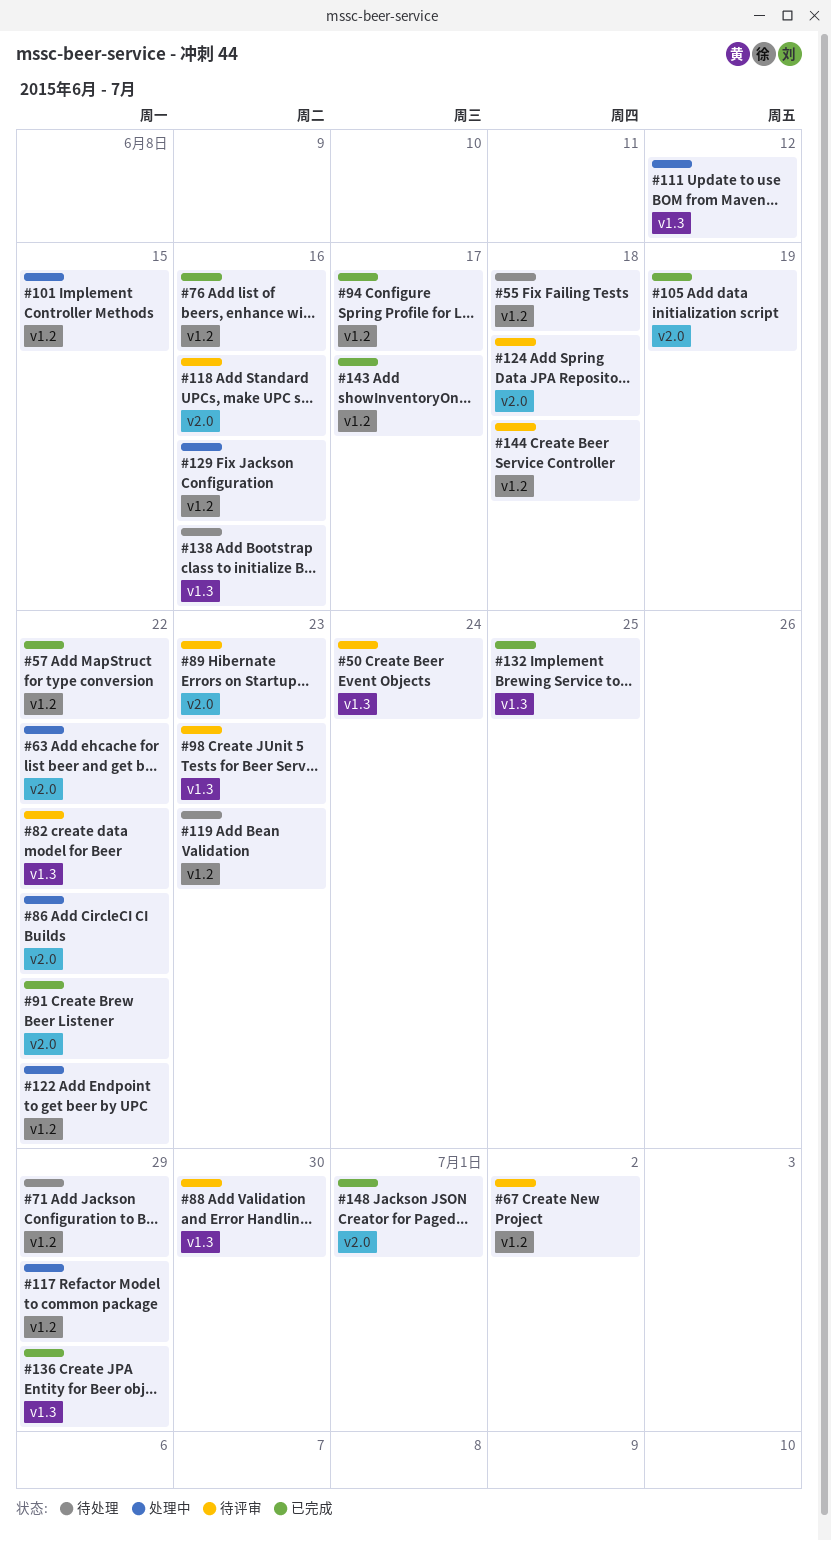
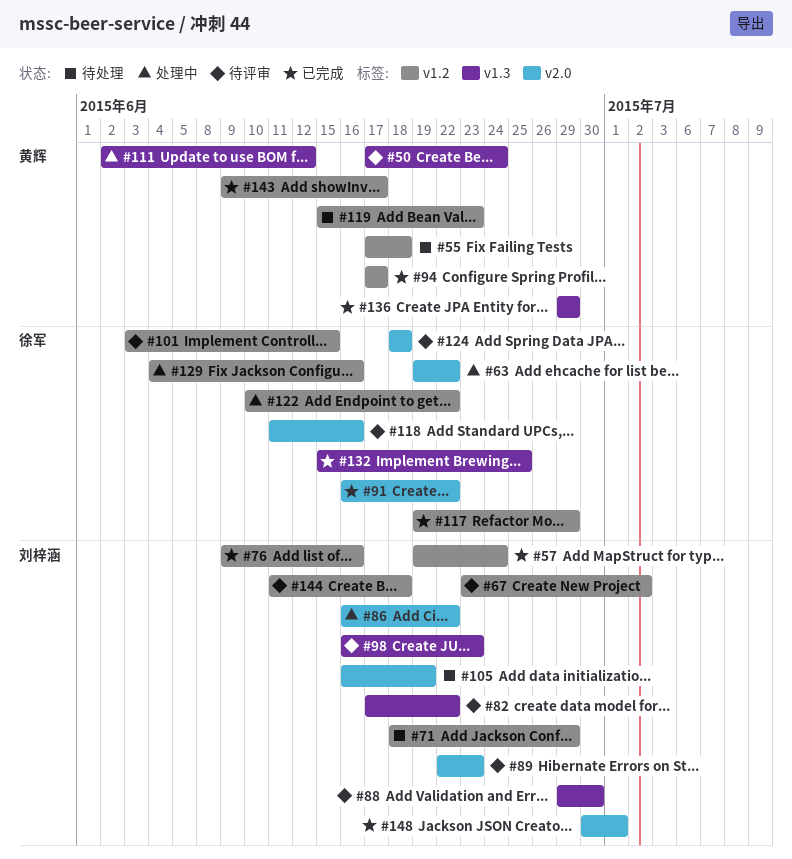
#57, due: Jun 22 -> Jun 24
#101, status: 处理中 -> 待评审
#105, status: 已完成 -> 待处理
#117, status: 处理中 -> 已完成
#138: present -> none

